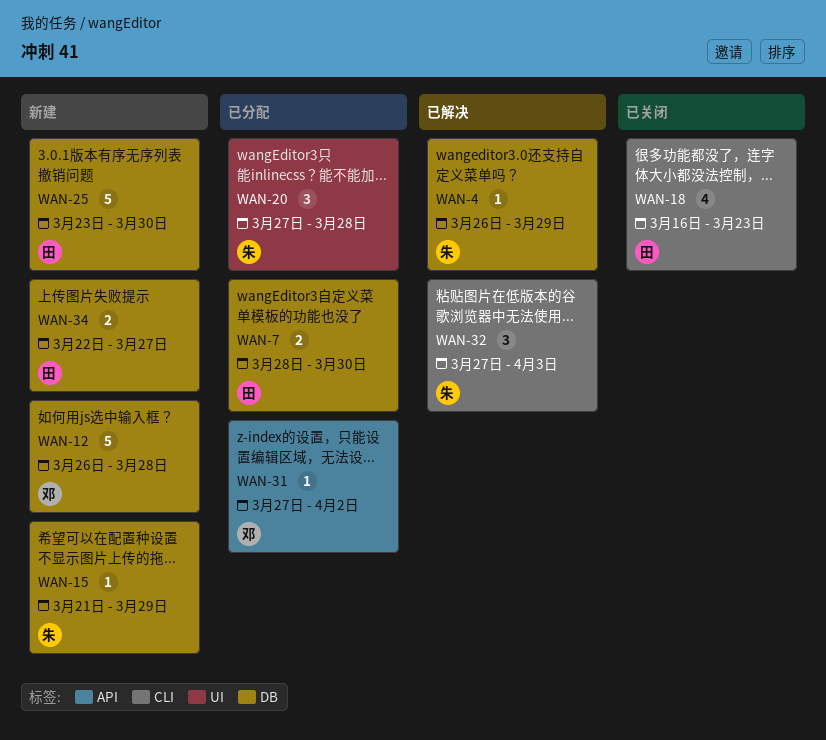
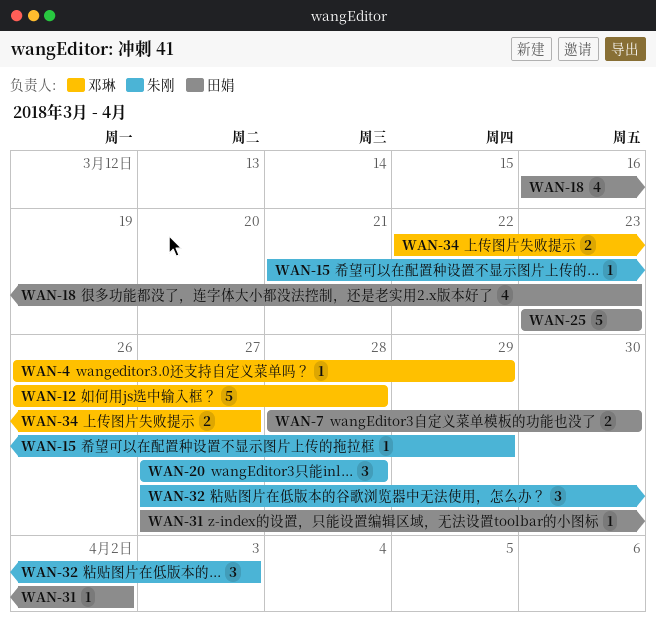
WAN-4, owner: 朱刚 -> 邓琳
WAN-25, due: Mar 30 -> Mar 23
WAN-31, owner: 邓琳 -> 田娟
WAN-34, owner: 田娟 -> 邓琳

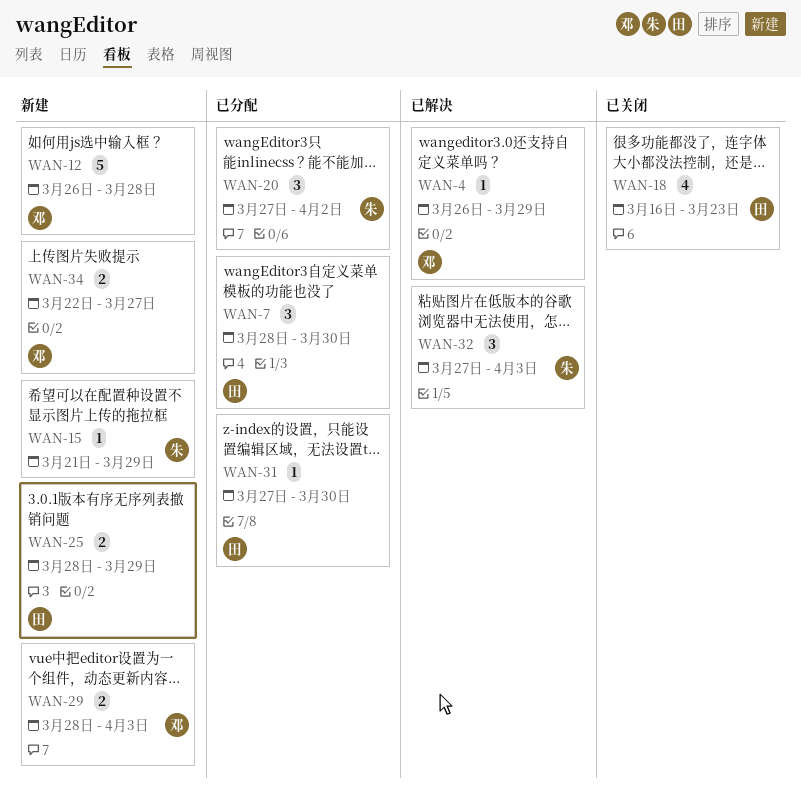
WAN-7, estimate: 2 -> 3
WAN-20, due: Mar 28 -> Apr 2
WAN-25, estimate: 5 -> 2
WAN-25, start: Mar 23 -> Mar 28
WAN-25, due: Mar 23 -> Mar 29
WAN-29: none -> present
WAN-31, due: Apr 2 -> Mar 30

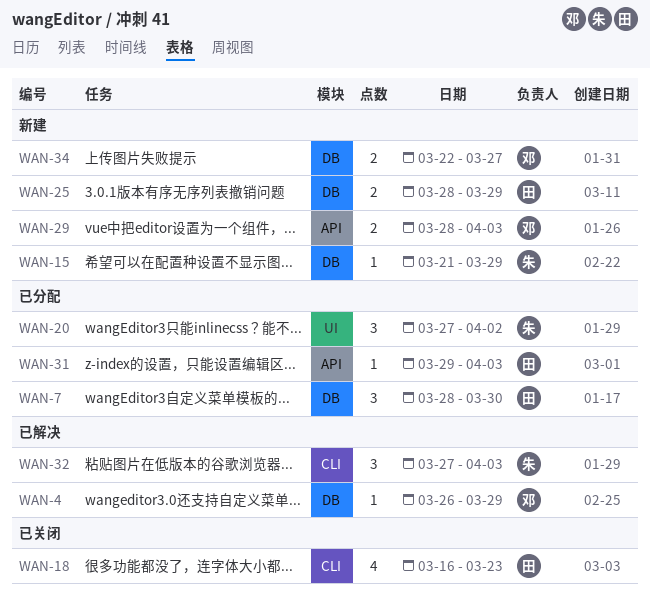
WAN-12: present -> none
WAN-31, start: Mar 27 -> Mar 29
WAN-31, due: Mar 30 -> Apr 3

